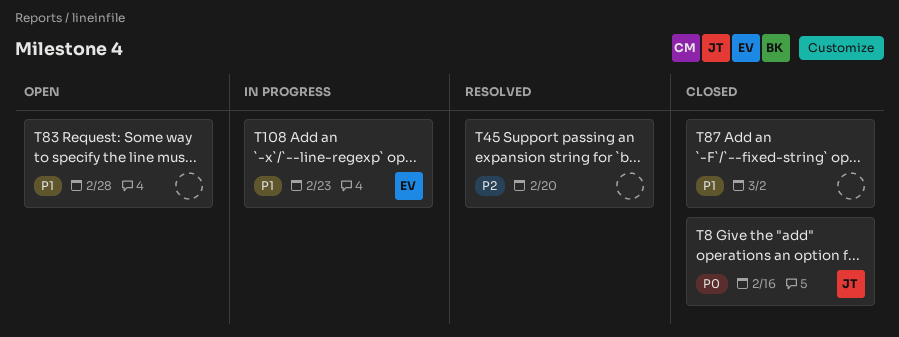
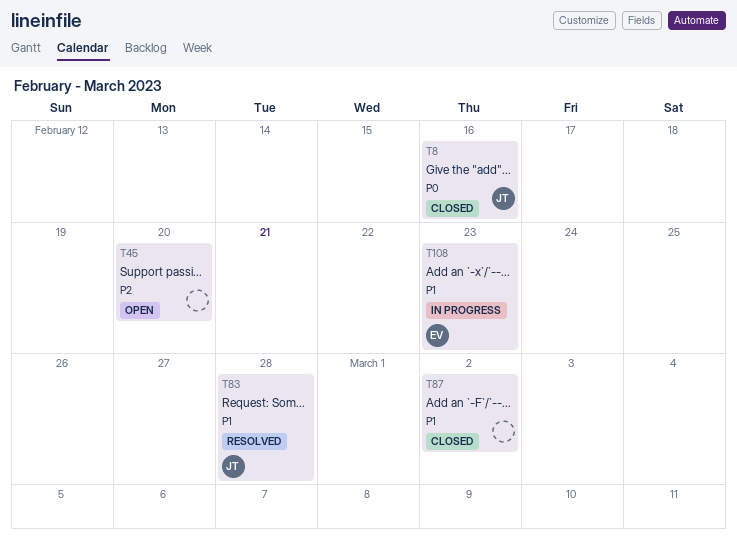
T45, status: Resolved -> Open
T83, status: Open -> Resolved
T83, owner: none -> JT

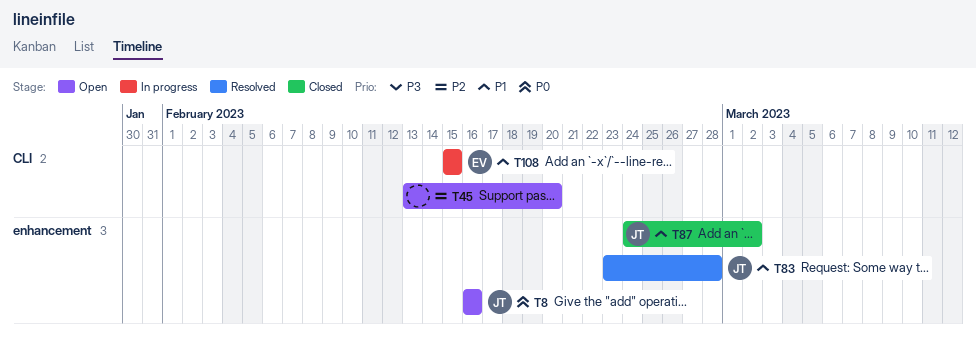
T8, status: Closed -> Open
T87, owner: none -> JT
T108, due: Feb 23 -> Feb 15

